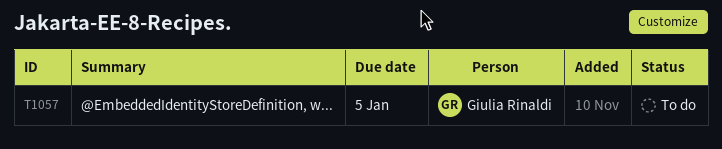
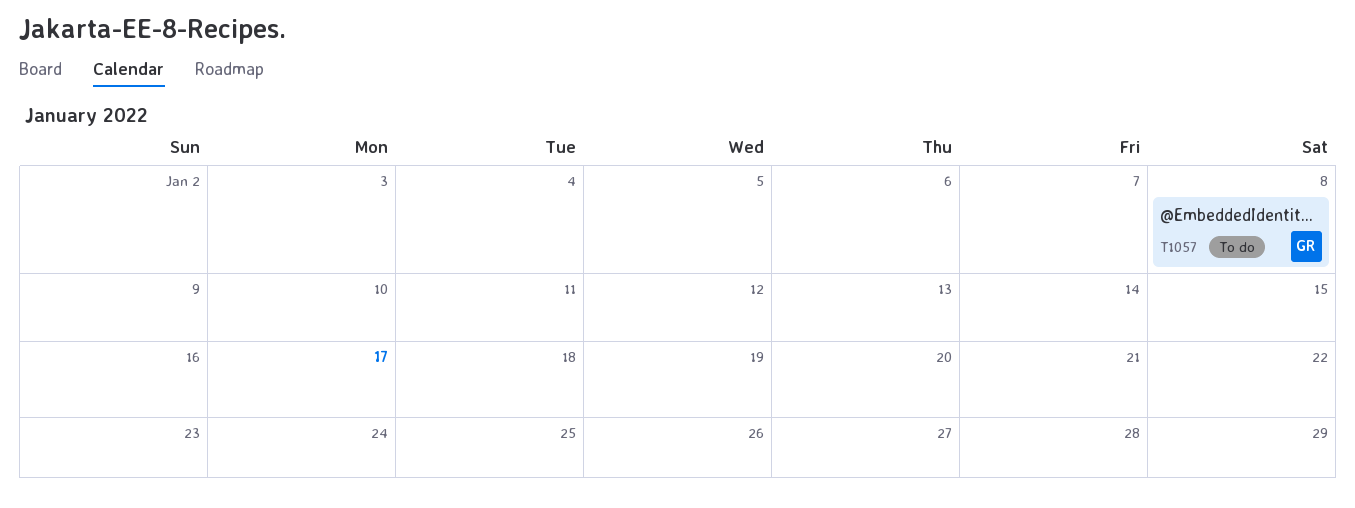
T1057, due: Jan 5 -> Jan 8

